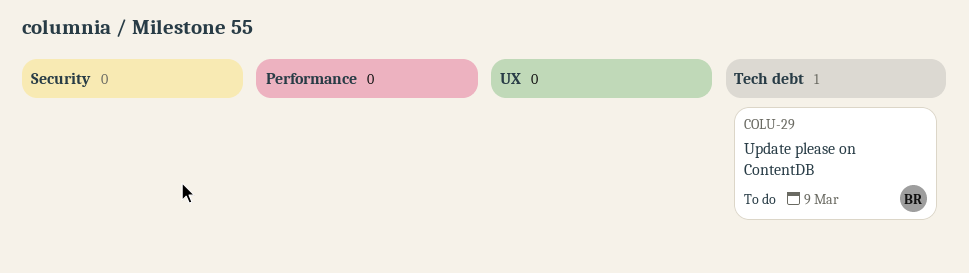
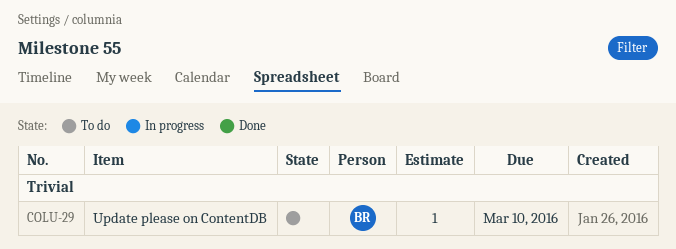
COLU-29, due: Mar 9 -> Mar 10

